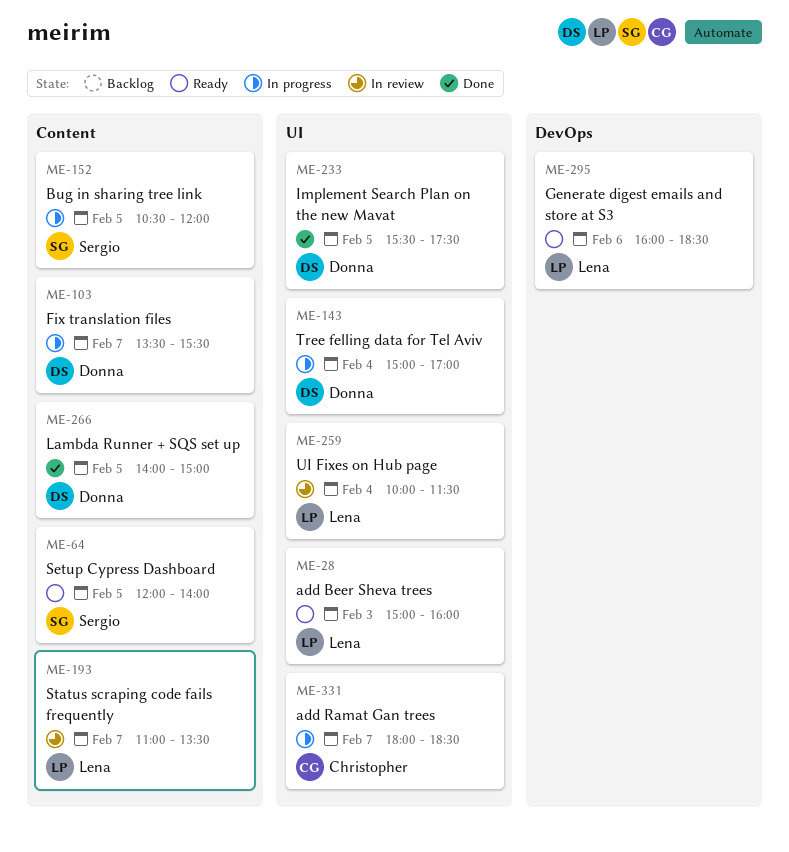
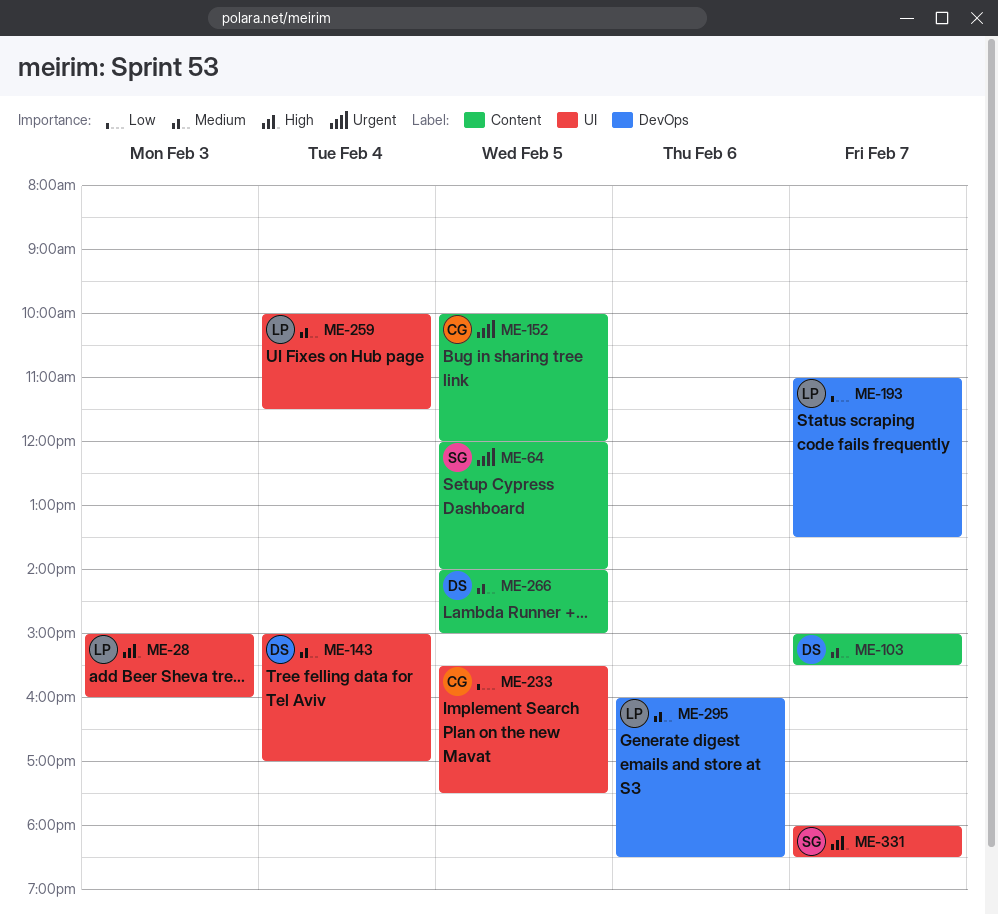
ME-103, begins: 13:30 -> 15:00
ME-152, owner: Sergio -> Christopher
ME-152, begins: 10:30 -> 10:00
ME-193, label: Content -> DevOps
ME-233, owner: Donna -> Christopher
ME-331, owner: Christopher -> Sergio

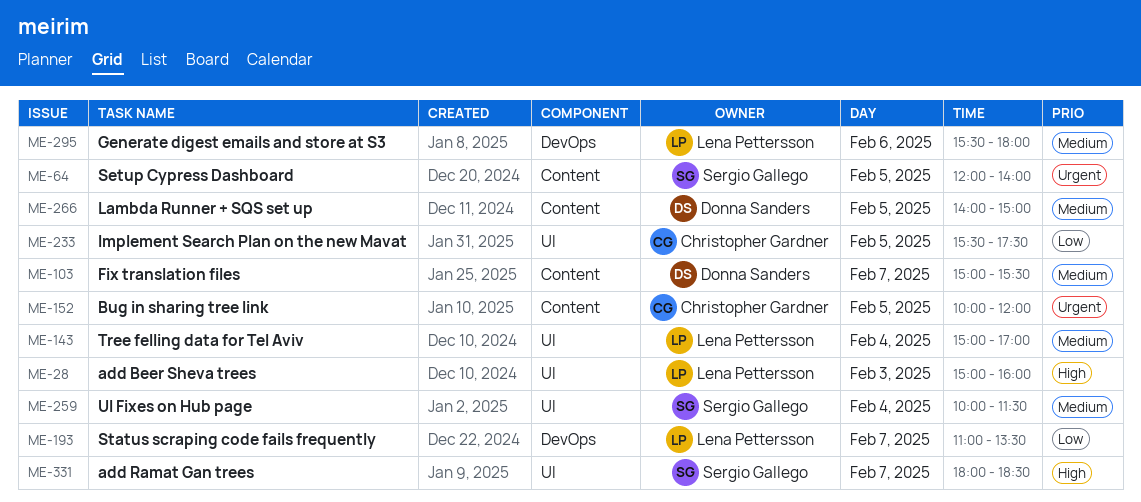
ME-143, owner: Donna Sanders -> Lena Pettersson
ME-259, owner: Lena Pettersson -> Sergio Gallego
ME-295, begins: 16:00 -> 15:30
ME-295, ends: 18:30 -> 18:00

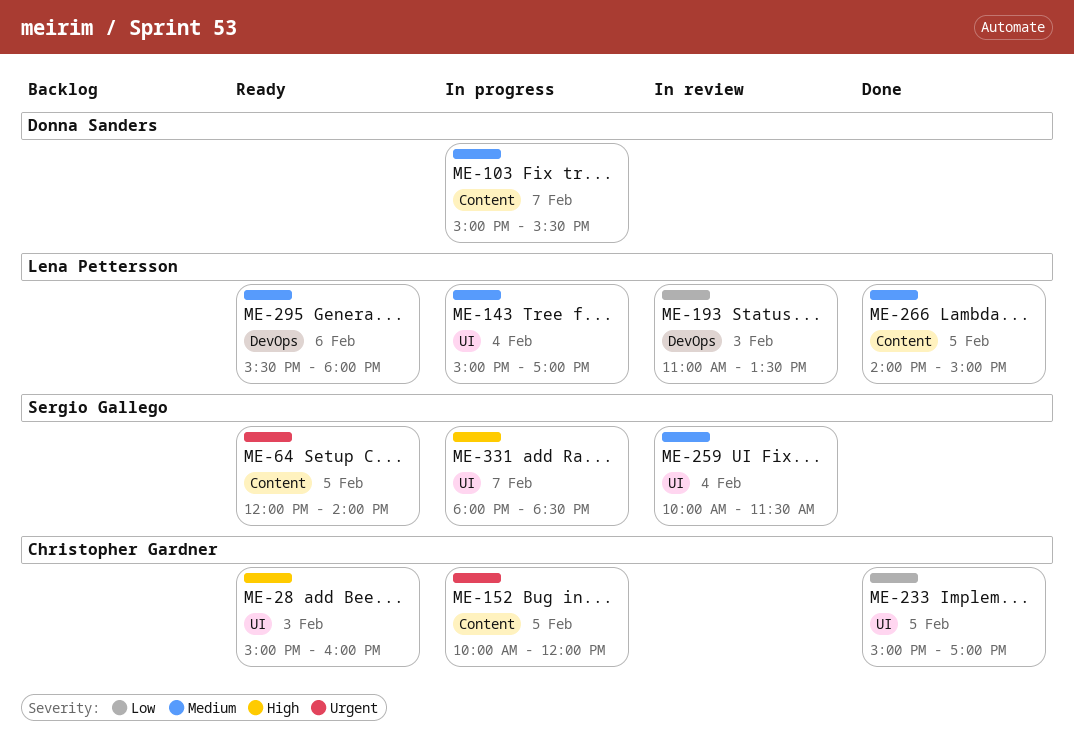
ME-28, owner: Lena Pettersson -> Christopher Gardner
ME-193, day: Feb 7 -> Feb 3
ME-233, begins: 15:30 -> 15:00
ME-233, ends: 17:30 -> 17:00
ME-266, owner: Donna Sanders -> Lena Pettersson

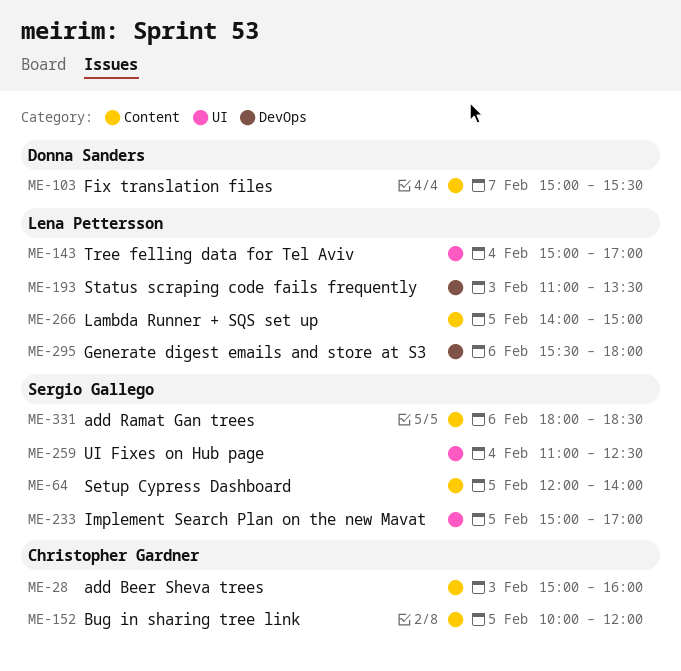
ME-28, label: UI -> Content
ME-233, owner: Christopher Gardner -> Sergio Gallego
ME-259, begins: 10:00 -> 11:00
ME-259, ends: 11:30 -> 12:30
ME-331, label: UI -> Content
ME-331, day: Feb 7 -> Feb 6

